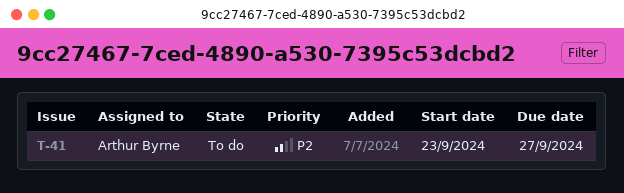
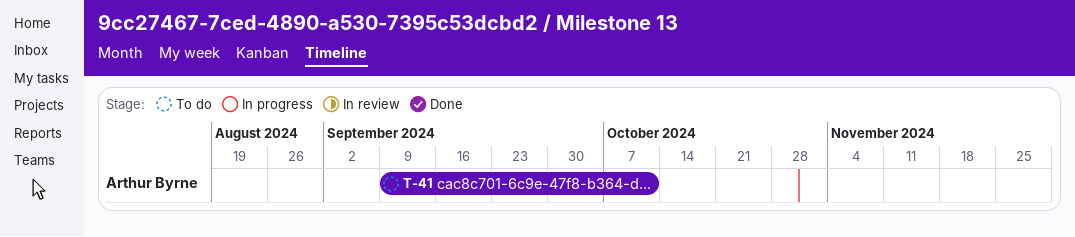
T-41, start: Sep 23 -> Sep 9
T-41, due: Sep 27 -> Oct 11

